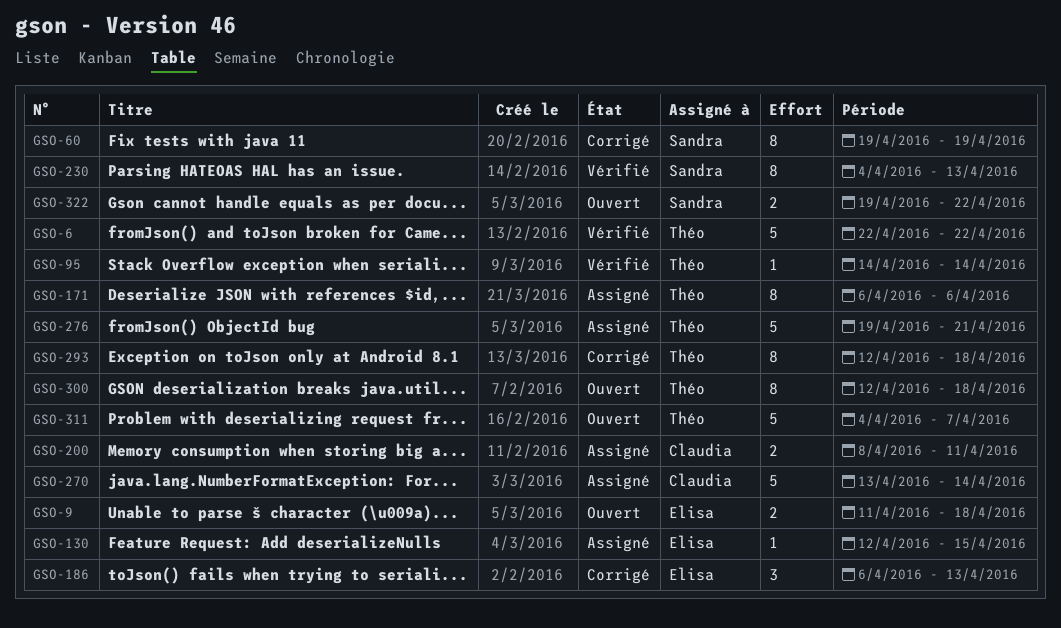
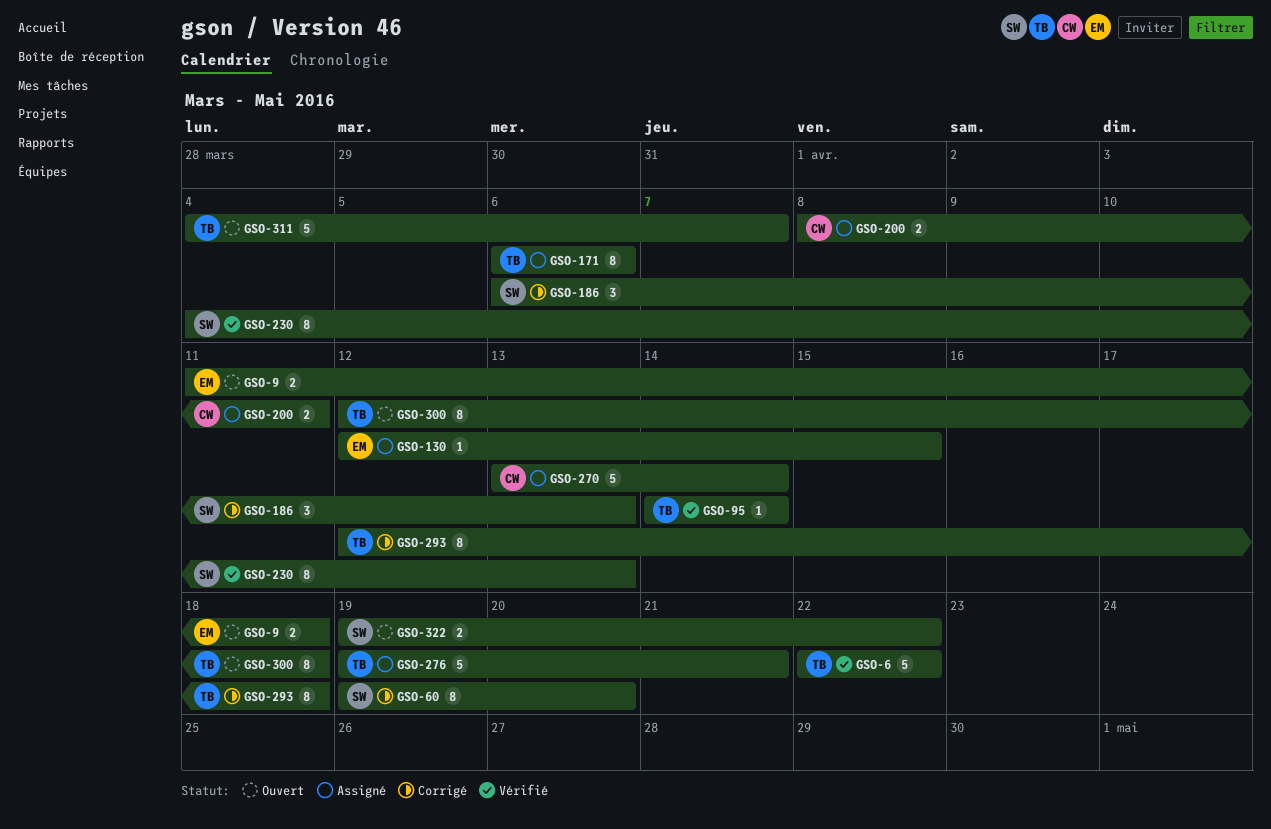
GSO-60, due: Apr 19 -> Apr 20
GSO-186, owner: Elisa -> Sandra

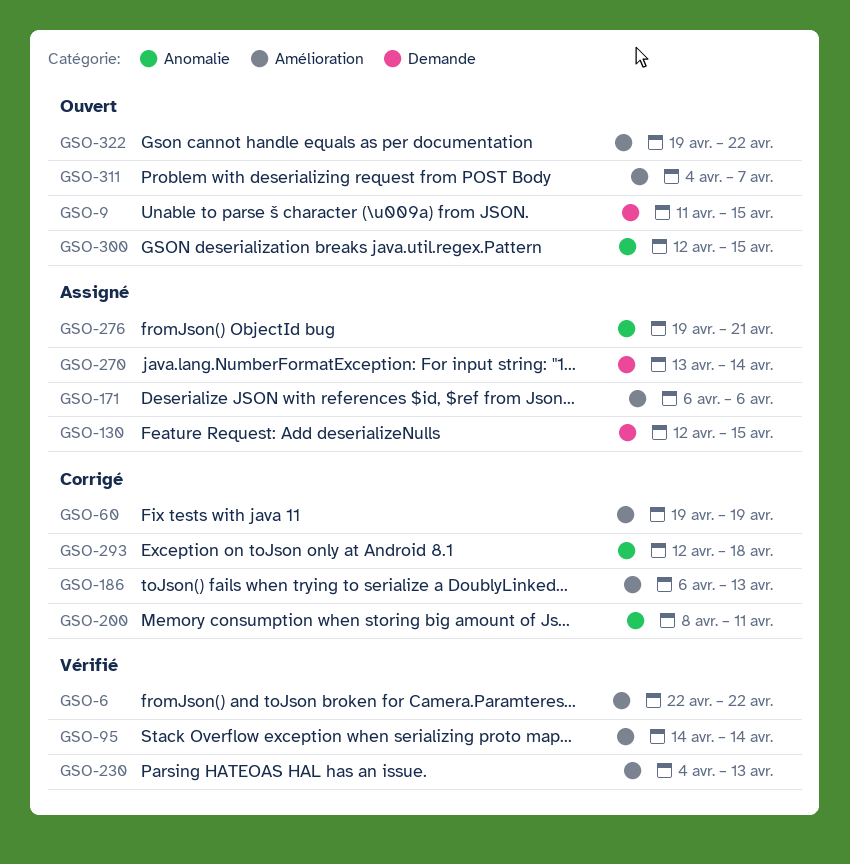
GSO-9, due: Apr 18 -> Apr 15
GSO-60, due: Apr 20 -> Apr 19
GSO-200, status: Assigné -> Corrigé
GSO-300, due: Apr 18 -> Apr 15

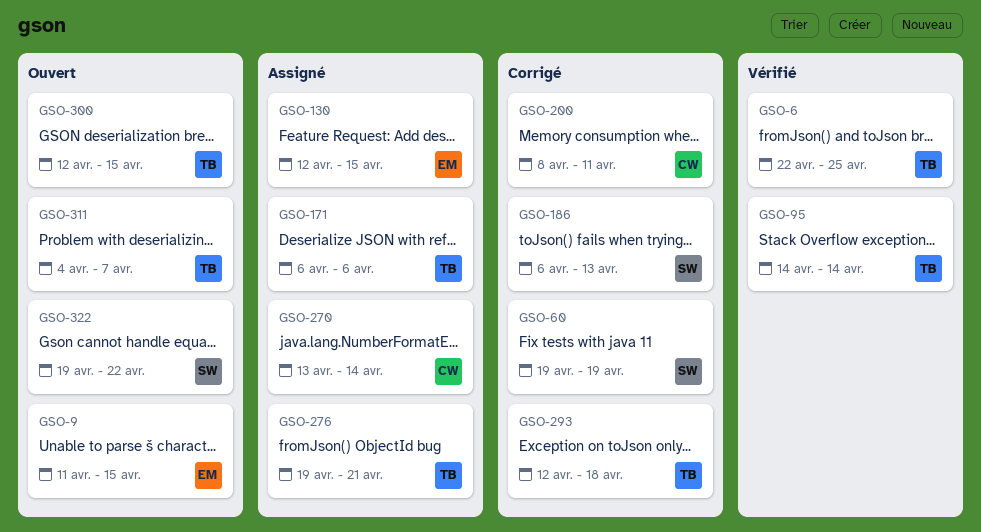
GSO-6, due: Apr 22 -> Apr 25
GSO-230: present -> none

